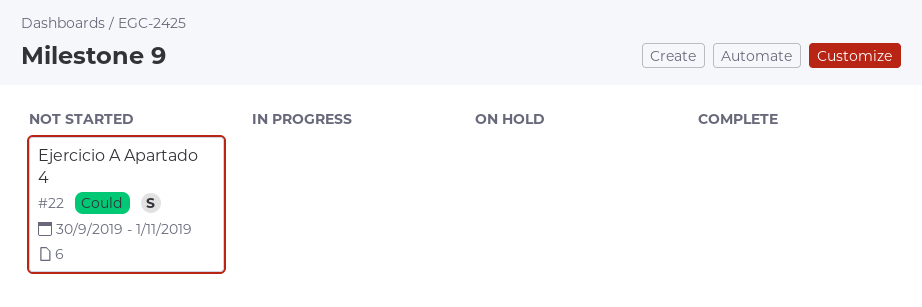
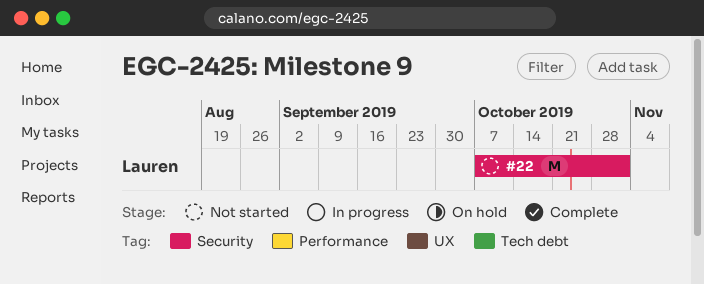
#22, estimate: S -> M
#22, start: Sep 30 -> Oct 7

